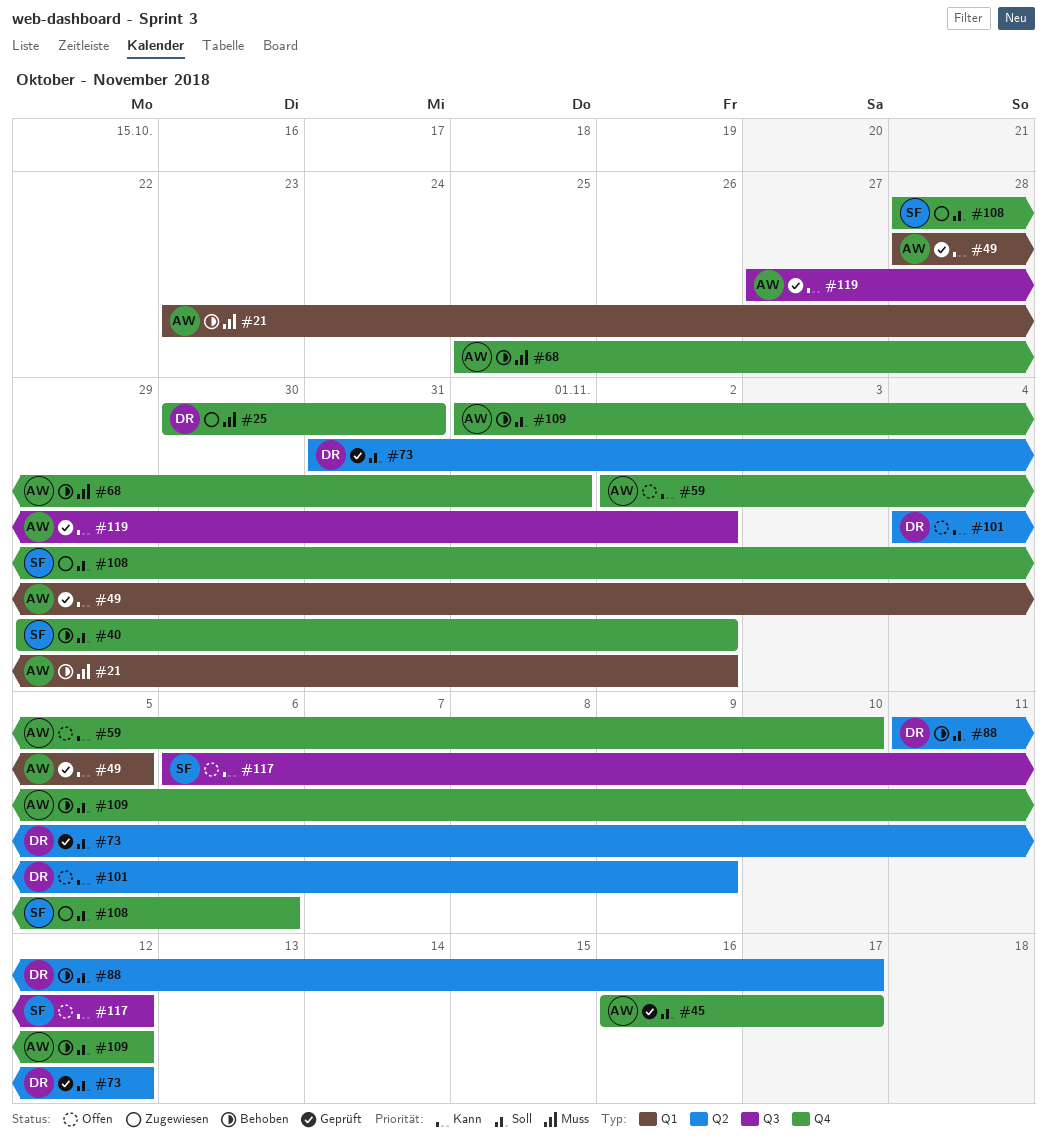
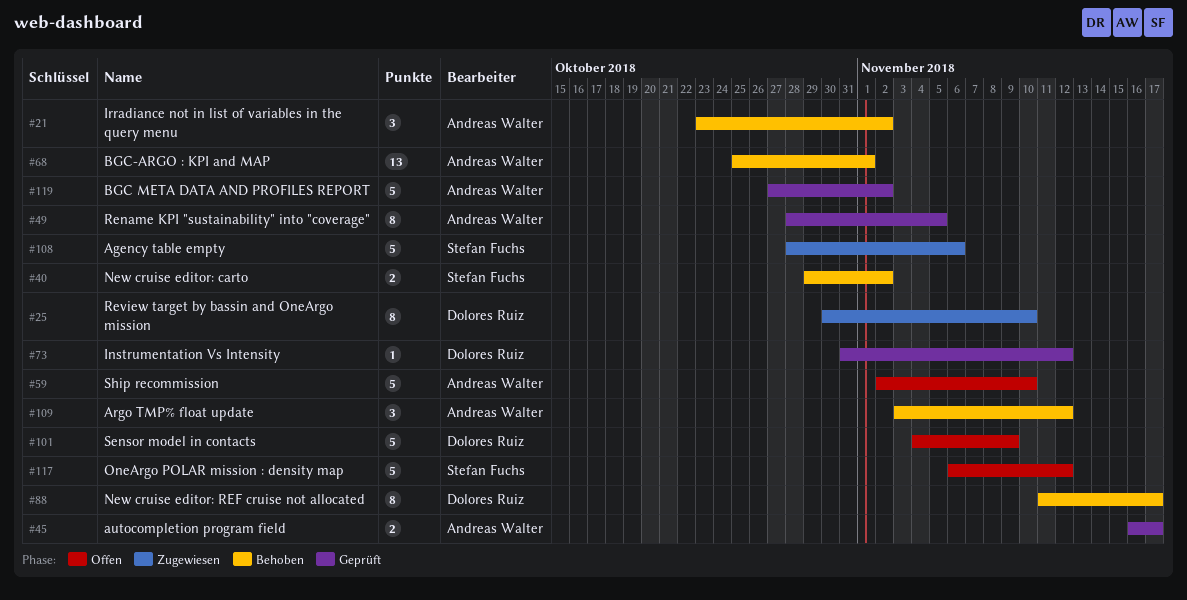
#25, due: Oct 31 -> Nov 10
#109, start: Nov 1 -> Nov 3

